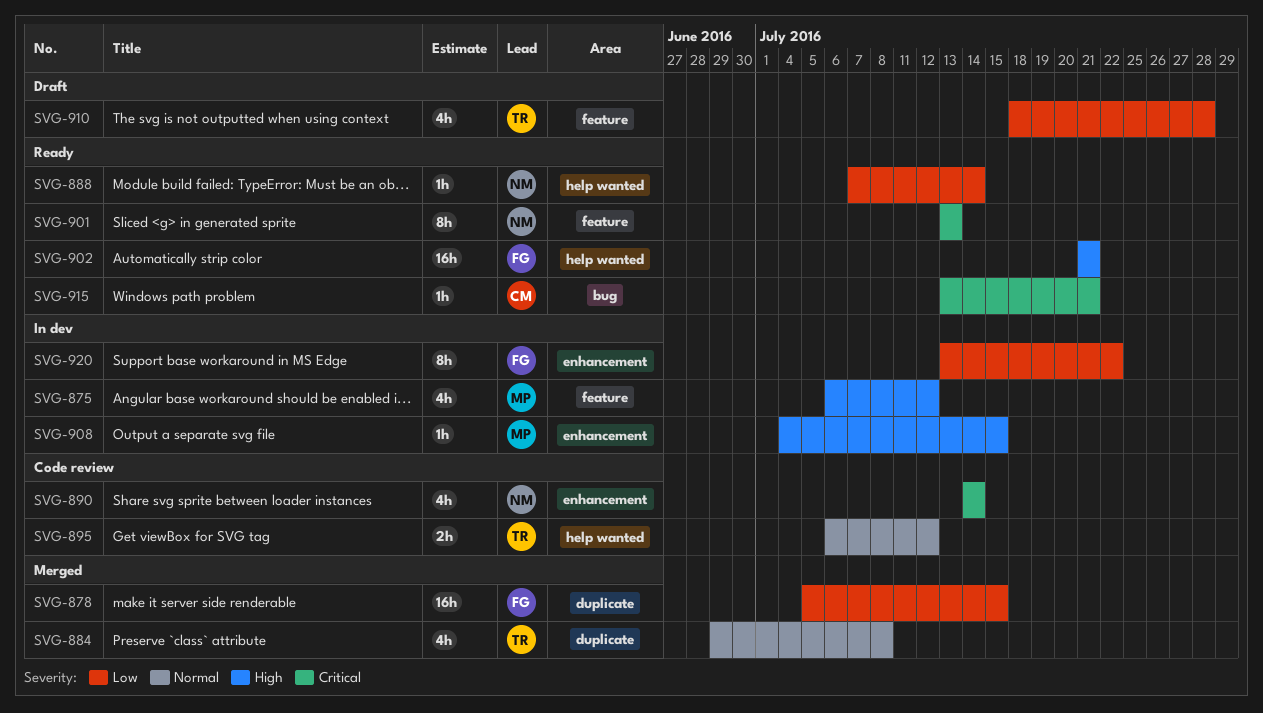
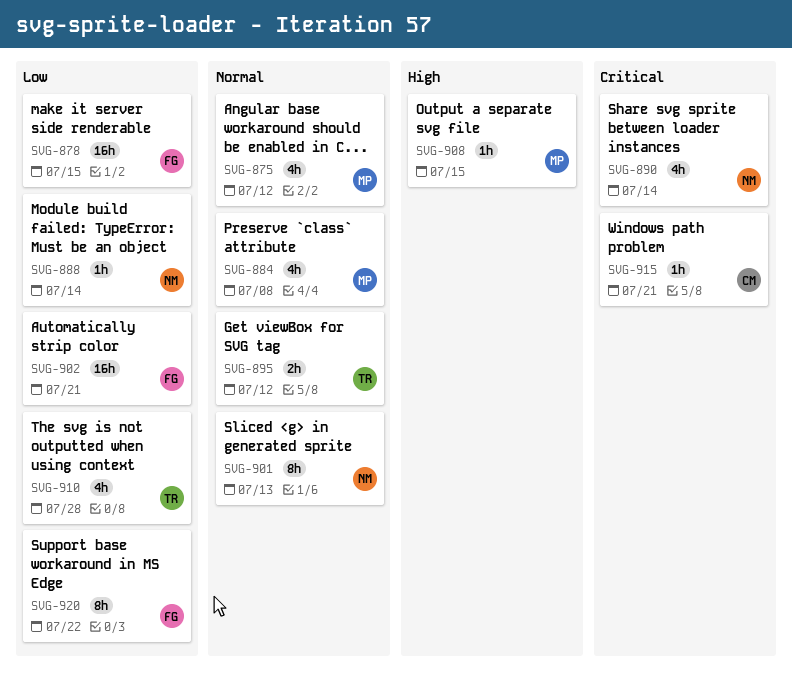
SVG-875, priority: High -> Normal
SVG-884, owner: TR -> MP
SVG-901, priority: Critical -> Normal
SVG-902, priority: High -> Low

